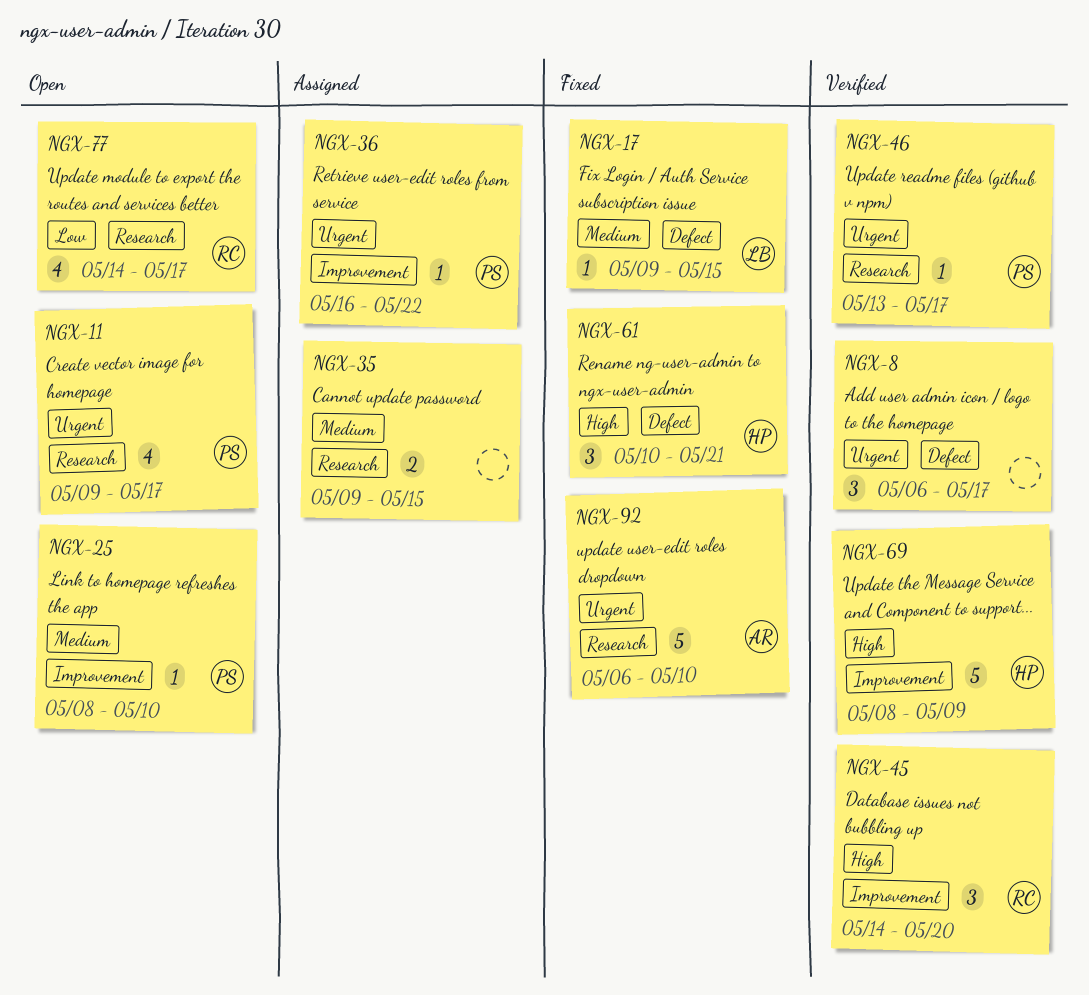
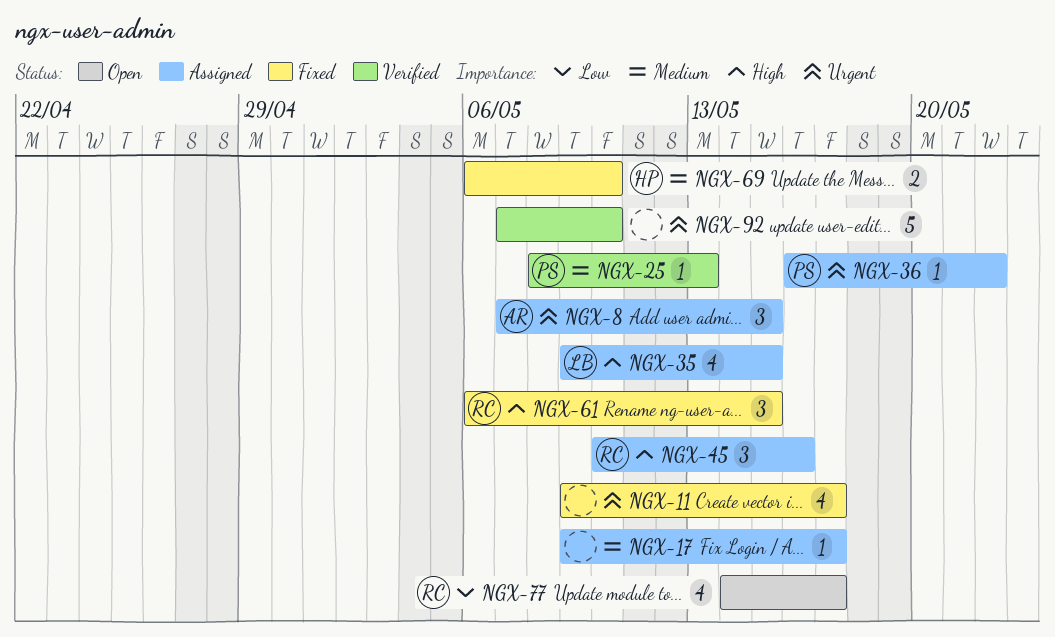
NGX-8, status: Verified -> Assigned
NGX-8, owner: none -> AR
NGX-8, start: May 6 -> May 7
NGX-8, due: May 17 -> May 15
NGX-11, status: Open -> Fixed
NGX-11, owner: PS -> none
NGX-17, status: Fixed -> Assigned
NGX-17, owner: LB -> none
NGX-17, due: May 15 -> May 17
NGX-25, status: Open -> Verified
NGX-25, due: May 10 -> May 13
NGX-35, owner: none -> LB
NGX-35, priority: Medium -> High
NGX-35, estimate: 2 -> 4
NGX-45, status: Verified -> Assigned
NGX-45, start: May 14 -> May 10
NGX-45, due: May 20 -> May 16
NGX-46: present -> none
NGX-61, owner: HP -> RC
NGX-61, start: May 10 -> May 6
NGX-61, due: May 21 -> May 15
NGX-69, status: Verified -> Fixed
NGX-69, priority: High -> Medium
NGX-69, estimate: 5 -> 2
NGX-69, start: May 8 -> May 6
NGX-69, due: May 9 -> May 10
NGX-92, status: Fixed -> Verified
NGX-92, owner: AR -> none
NGX-92, start: May 6 -> May 7

